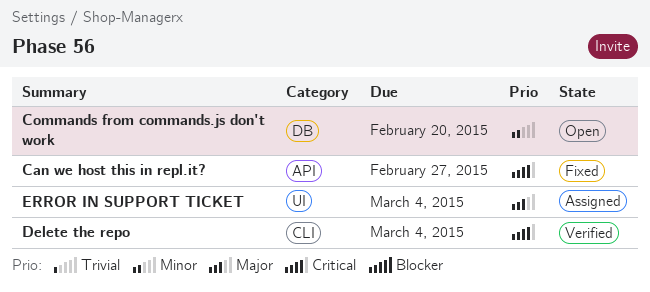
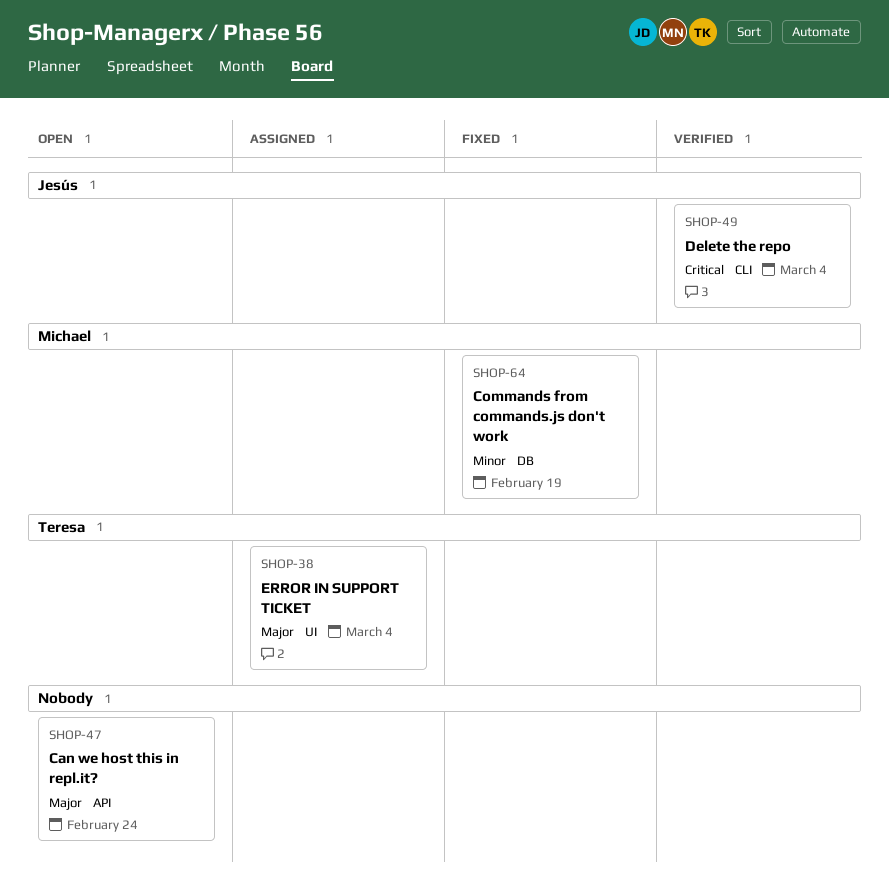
Can we host this in repl.it?, status: Fixed -> Open
Can we host this in repl.it?, priority: Critical -> Major
Can we host this in repl.it?, due: Feb 27 -> Feb 24
Commands from commands.js don't work, status: Open -> Fixed
Commands from commands.js don't work, due: Feb 20 -> Feb 19

